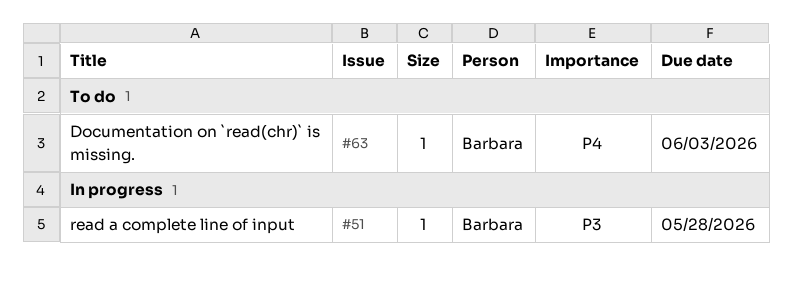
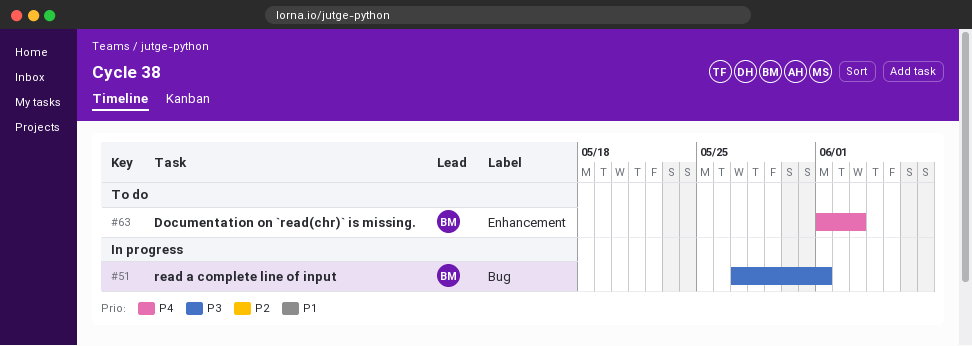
#51, due: May 28 -> Jun 1

